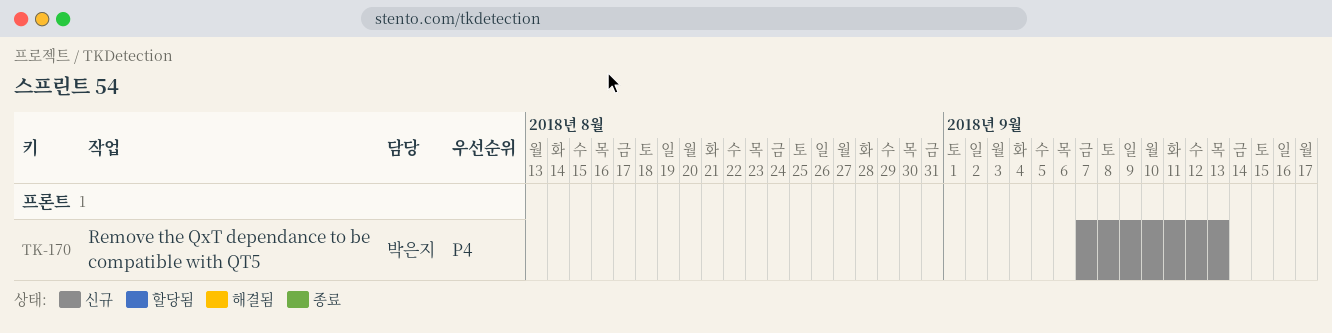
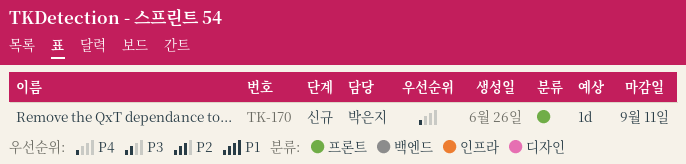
TK-170, due: Sep 13 -> Sep 11

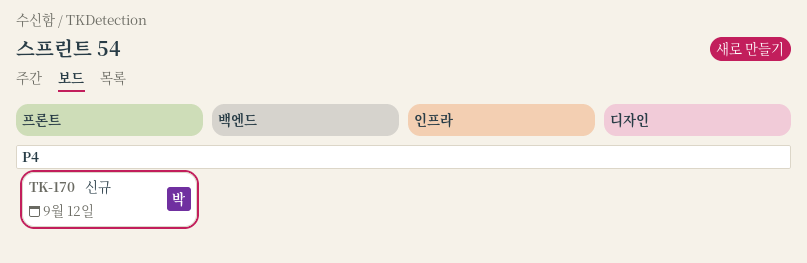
TK-170, due: Sep 11 -> Sep 12

